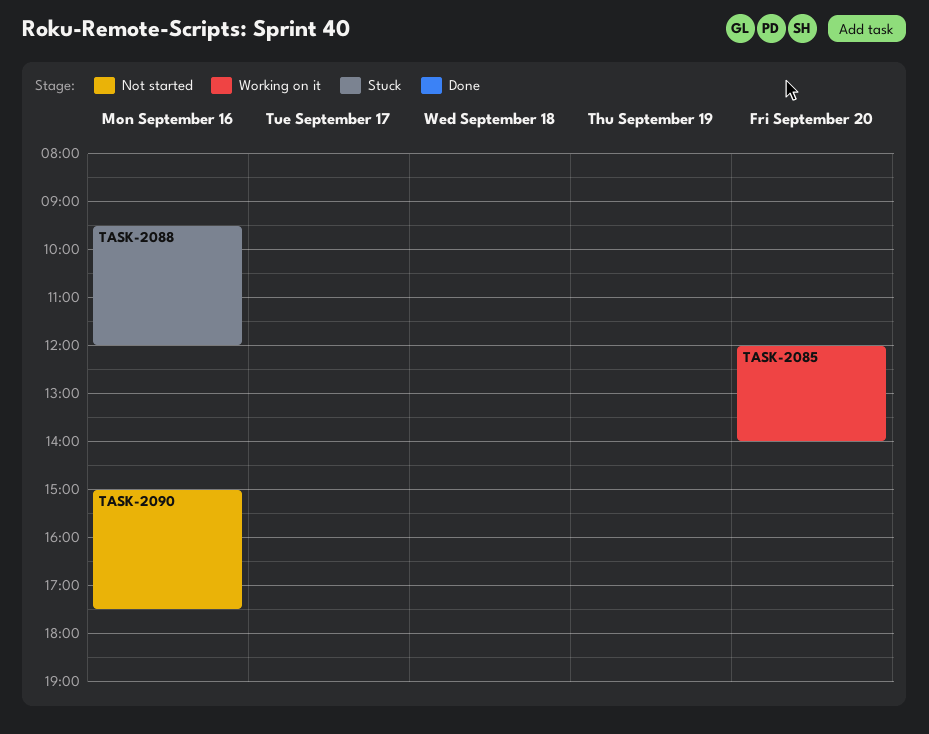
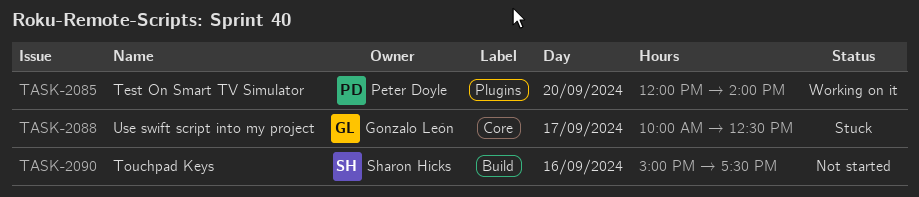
TASK-2088, day: Sep 16 -> Sep 17
TASK-2088, begins: 09:30 -> 10:00
TASK-2088, ends: 12:00 -> 12:30

